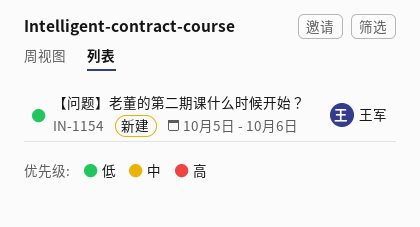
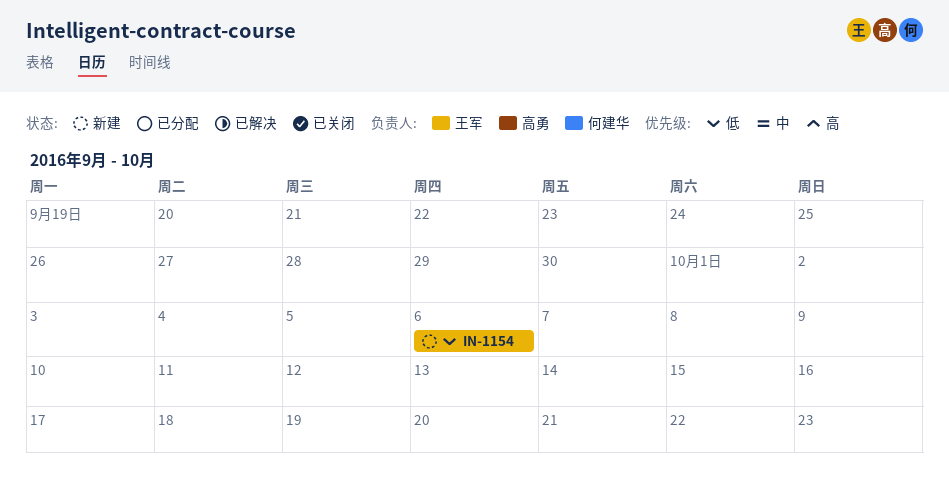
IN-1154, start: Oct 5 -> Oct 6

